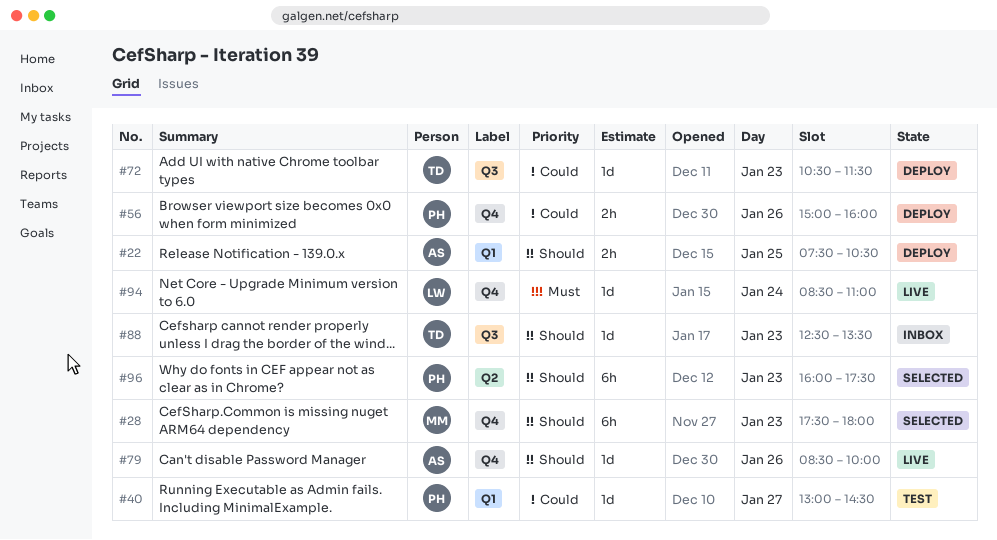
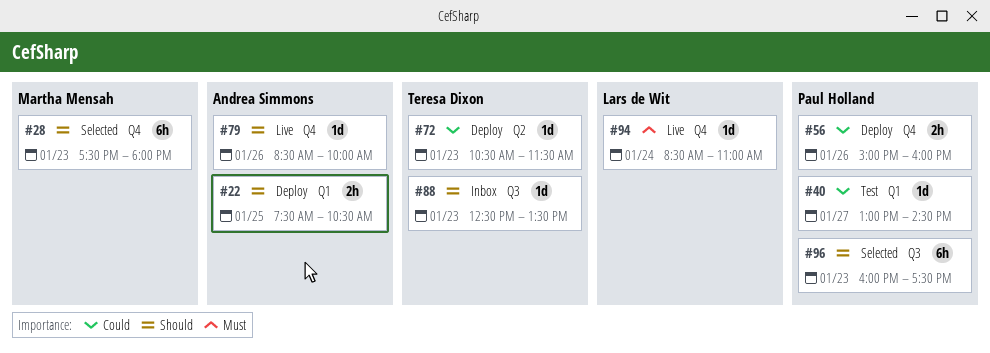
#72, label: Q3 -> Q2
#96, label: Q2 -> Q3

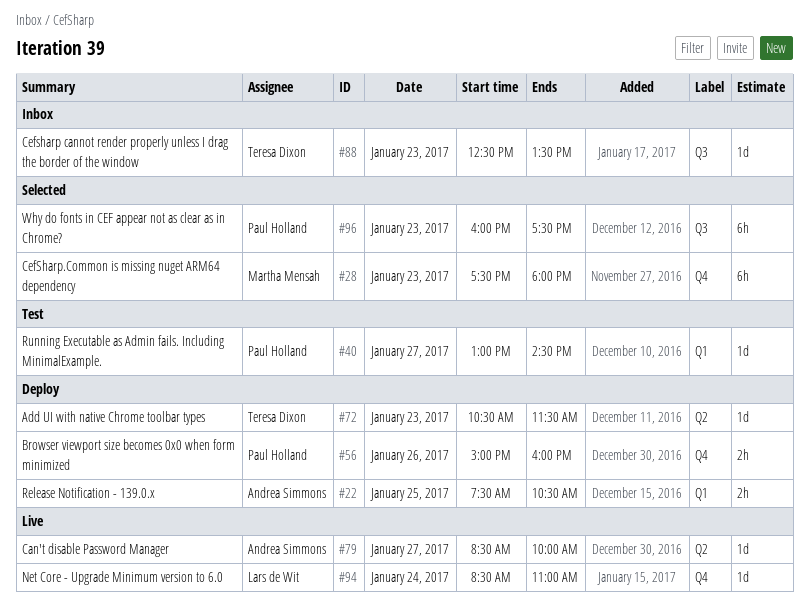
#79, label: Q4 -> Q2
#79, day: Jan 26 -> Jan 27

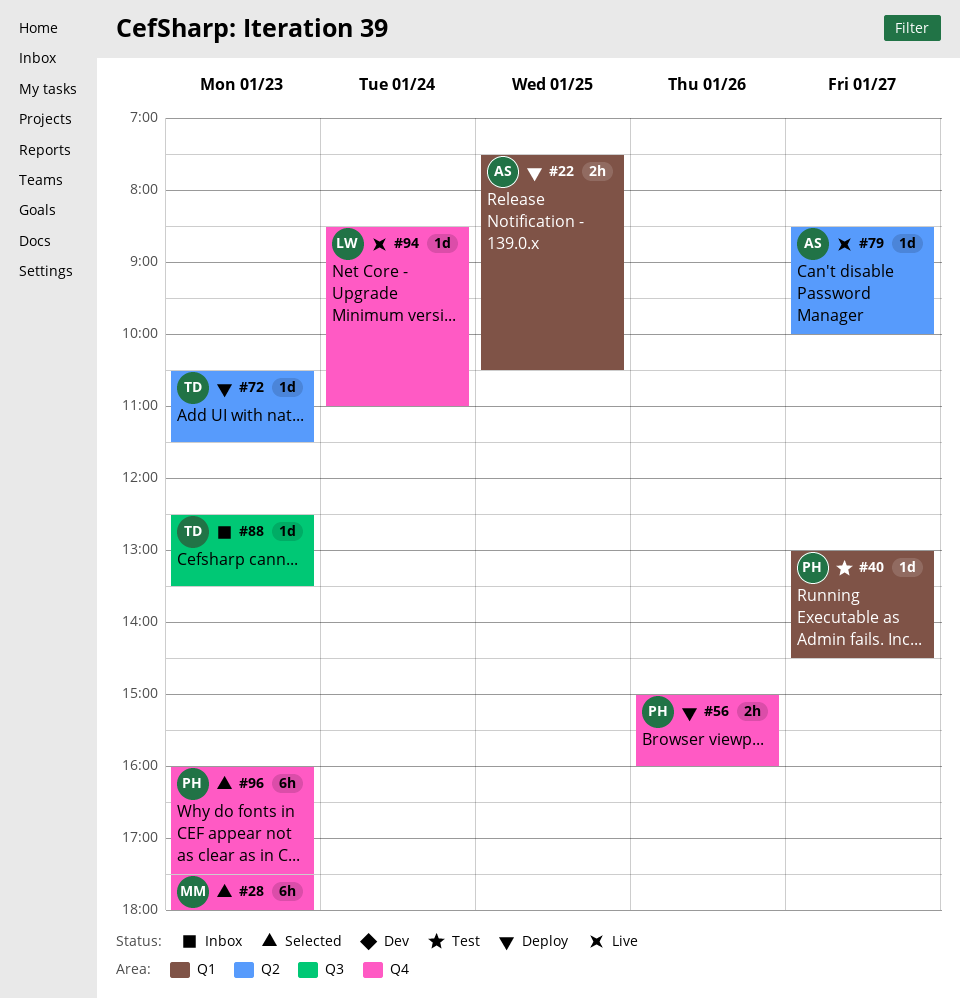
#96, label: Q3 -> Q4

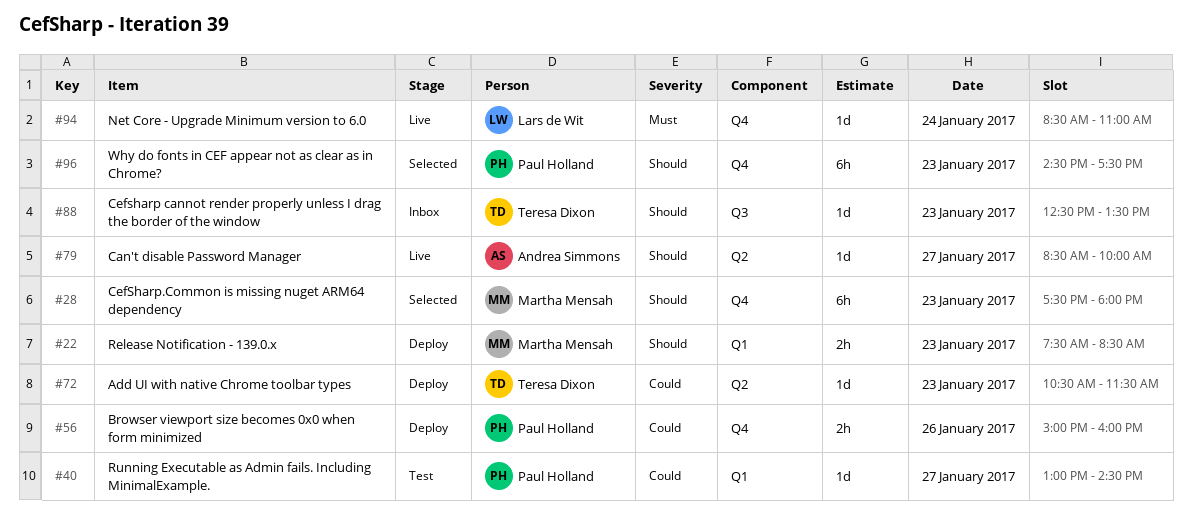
#22, owner: Andrea Simmons -> Martha Mensah
#22, day: Jan 25 -> Jan 23
#22, ends: 10:30 -> 08:30
#96, begins: 16:00 -> 14:30

